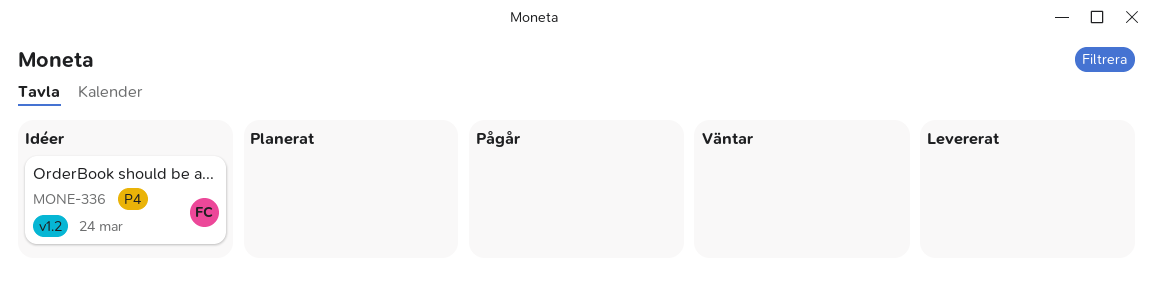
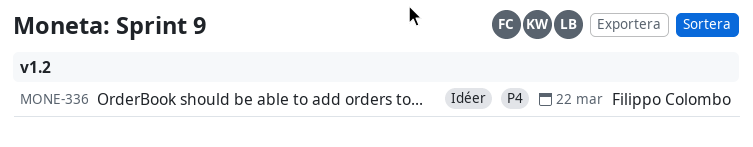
MONE-336, due: Mar 24 -> Mar 22

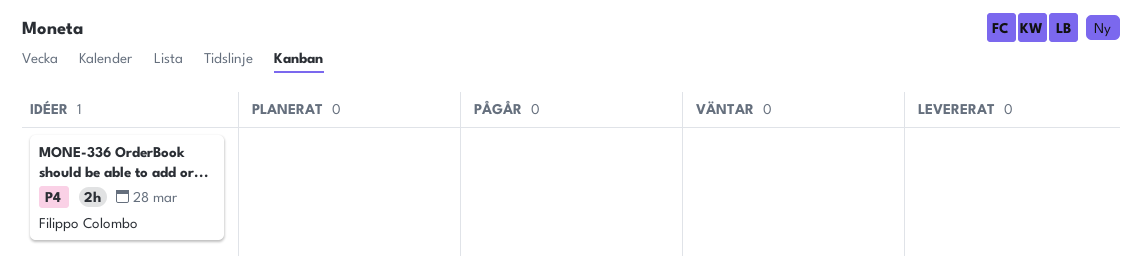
MONE-336, due: Mar 22 -> Mar 28

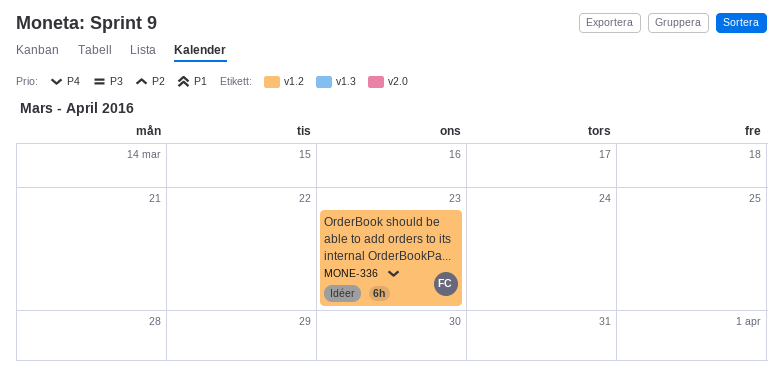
MONE-336, estimate: 2h -> 6h
MONE-336, due: Mar 28 -> Mar 23

